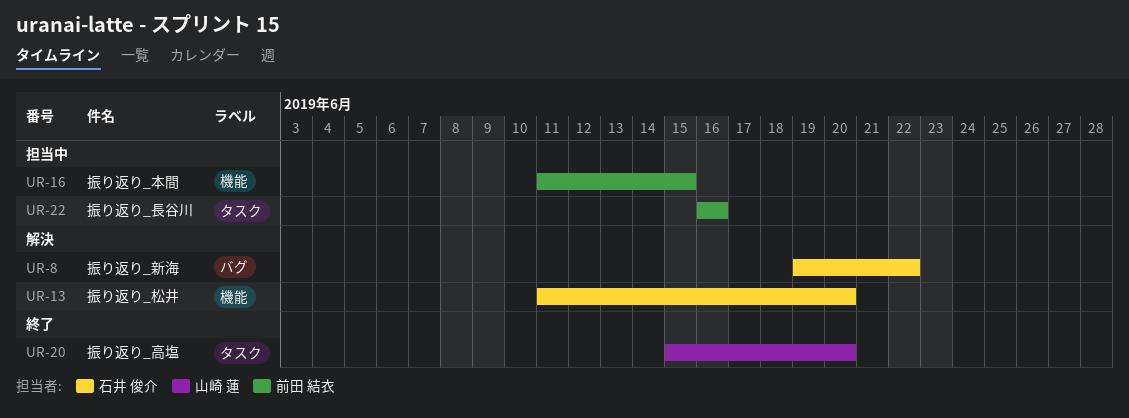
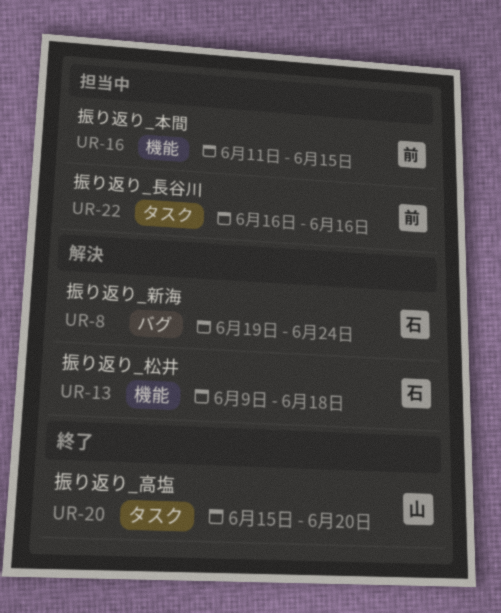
UR-8, due: Jun 22 -> Jun 24
UR-13, start: Jun 11 -> Jun 9
UR-13, due: Jun 20 -> Jun 18

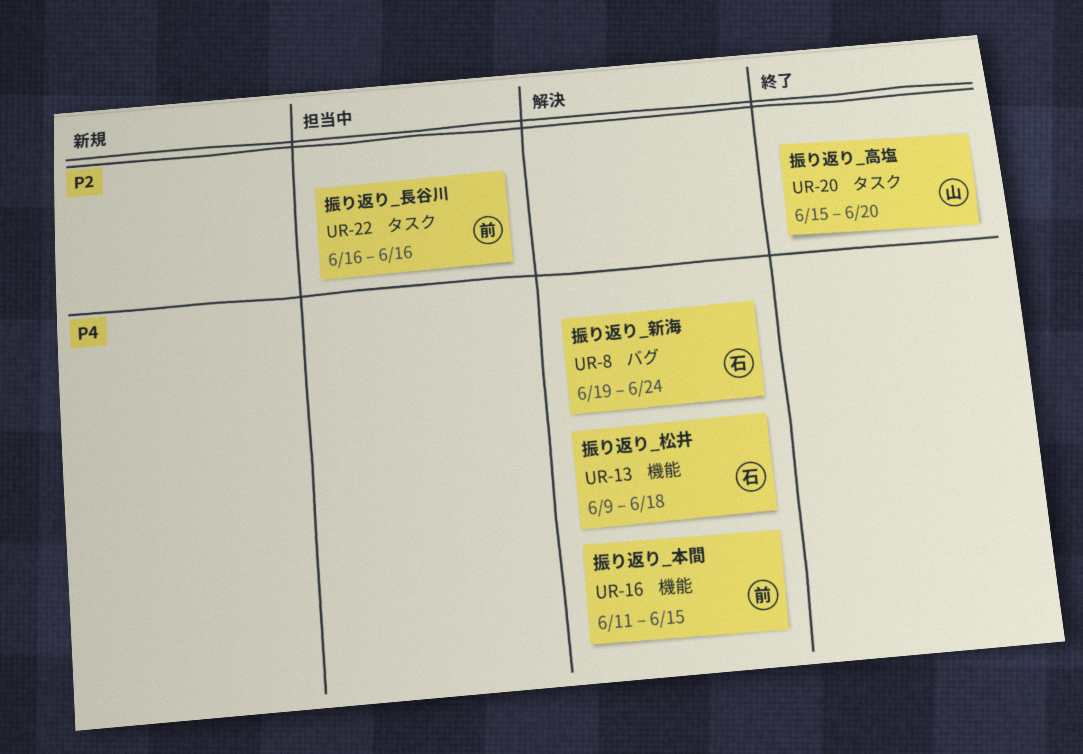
UR-16, status: 担当中 -> 解決

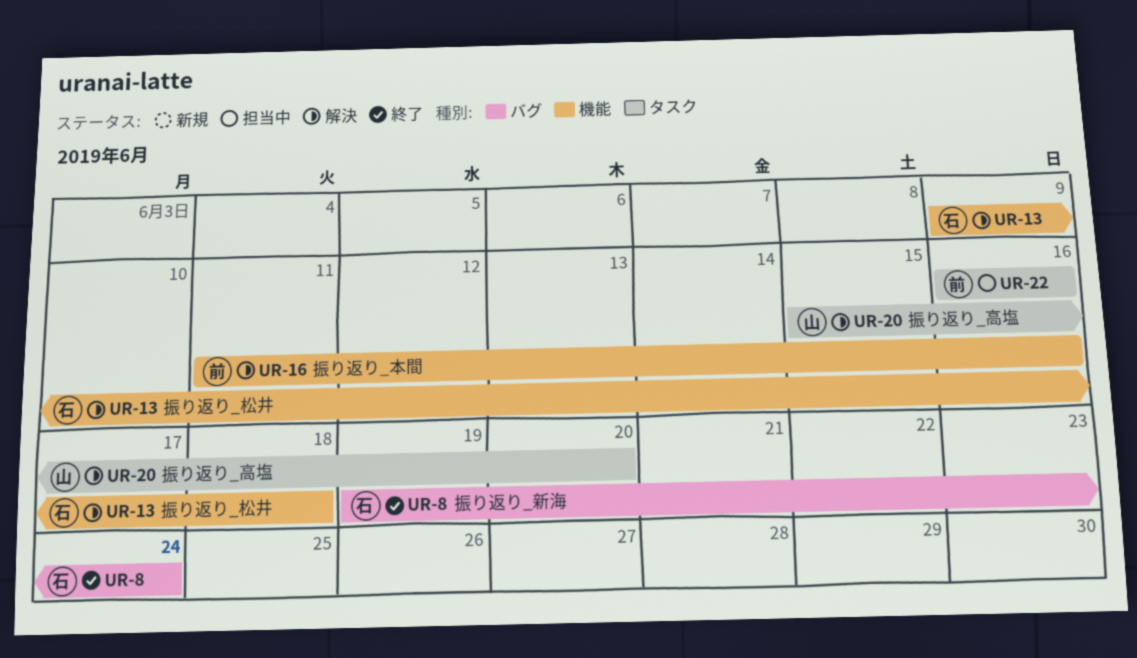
UR-8, status: 解決 -> 終了
UR-16, due: Jun 15 -> Jun 16
UR-20, status: 終了 -> 解決

